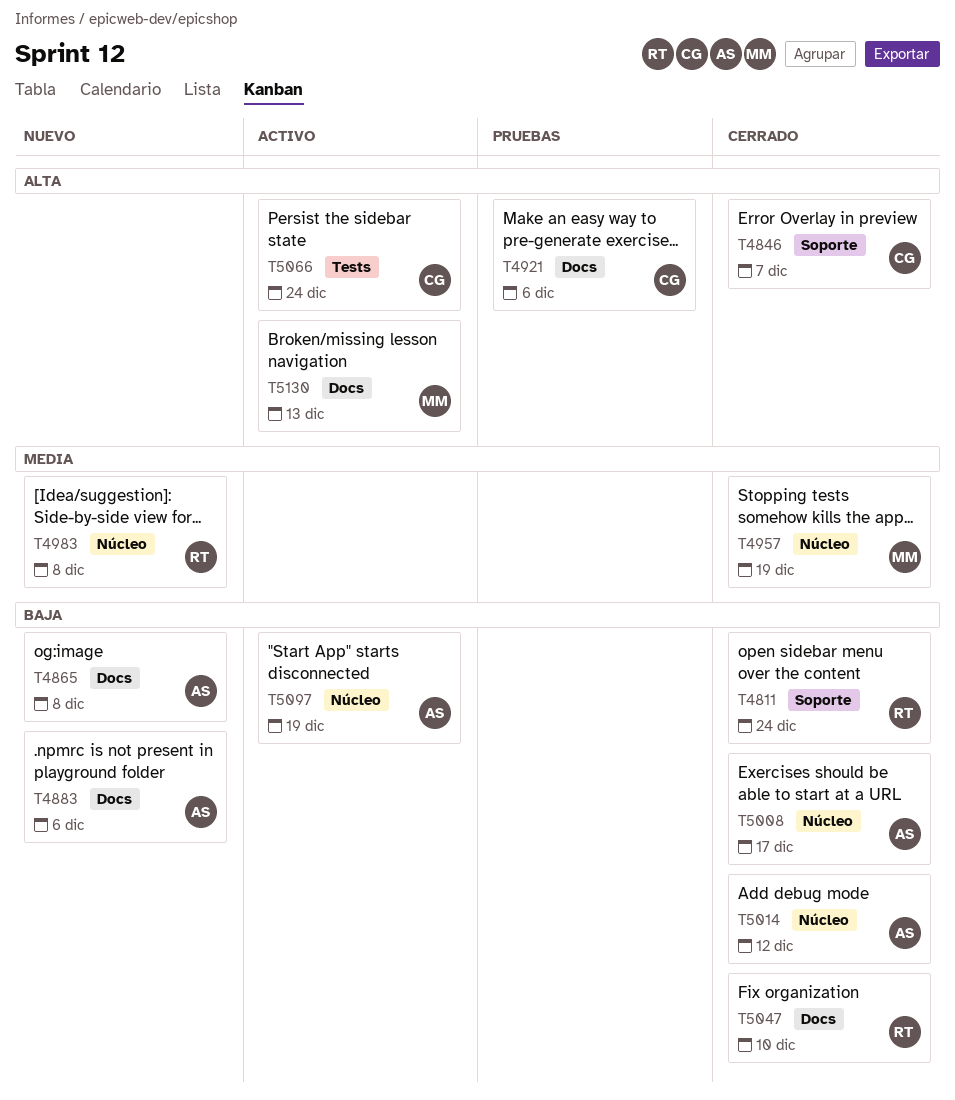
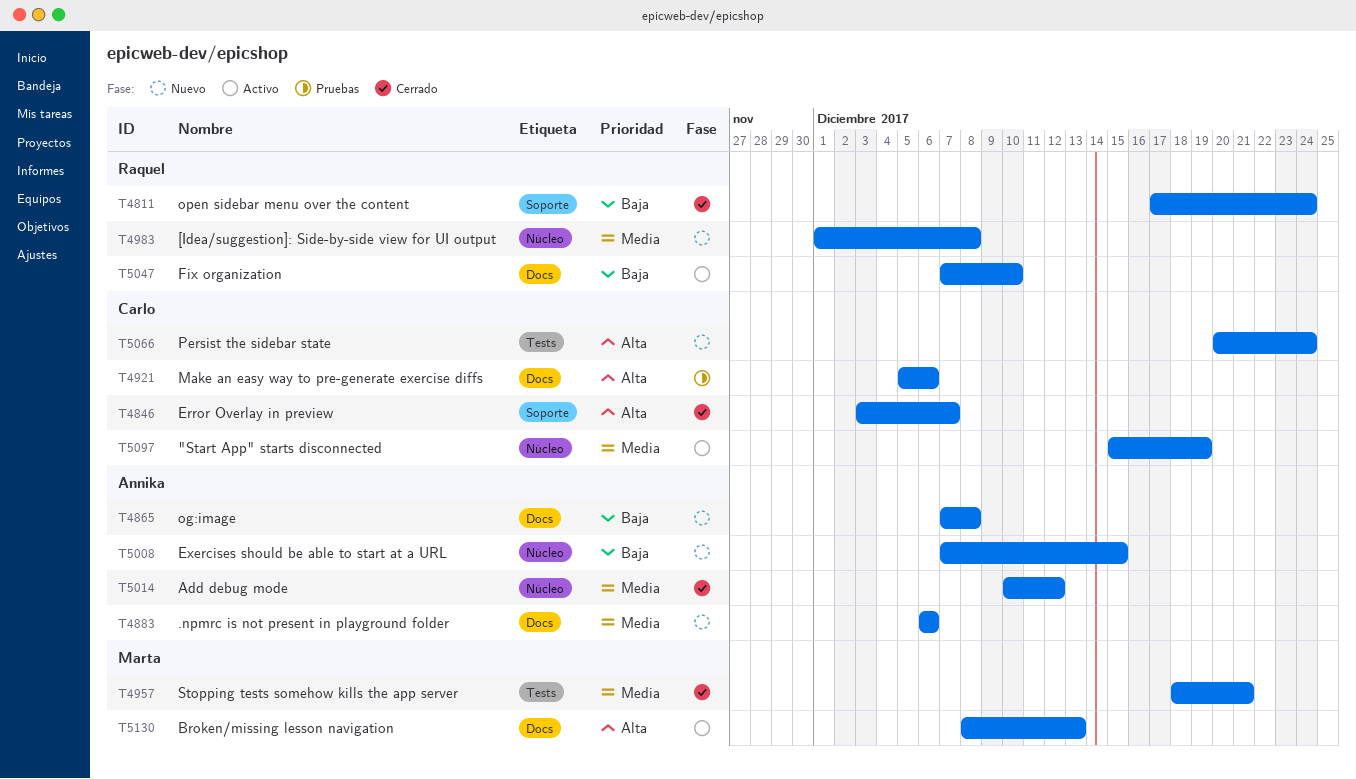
T4883, priority: Baja -> Media
T4957, label: Núcleo -> Tests
T4957, due: Dec 19 -> Dec 21
T5008, status: Cerrado -> Nuevo
T5008, due: Dec 17 -> Dec 15
T5014, priority: Baja -> Media
T5047, status: Cerrado -> Activo
T5066, status: Activo -> Nuevo
T5097, owner: Annika -> Carlo
T5097, priority: Baja -> Media

